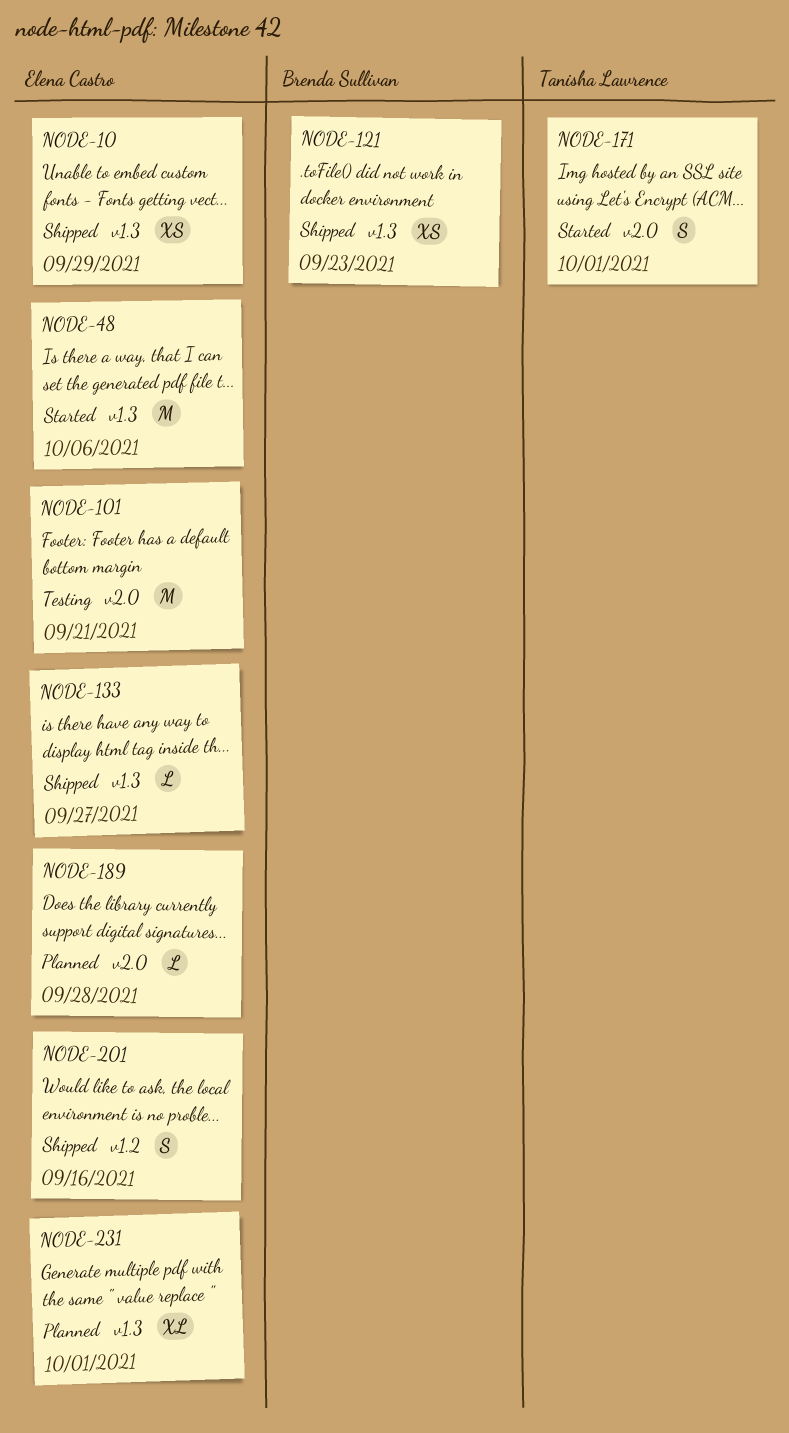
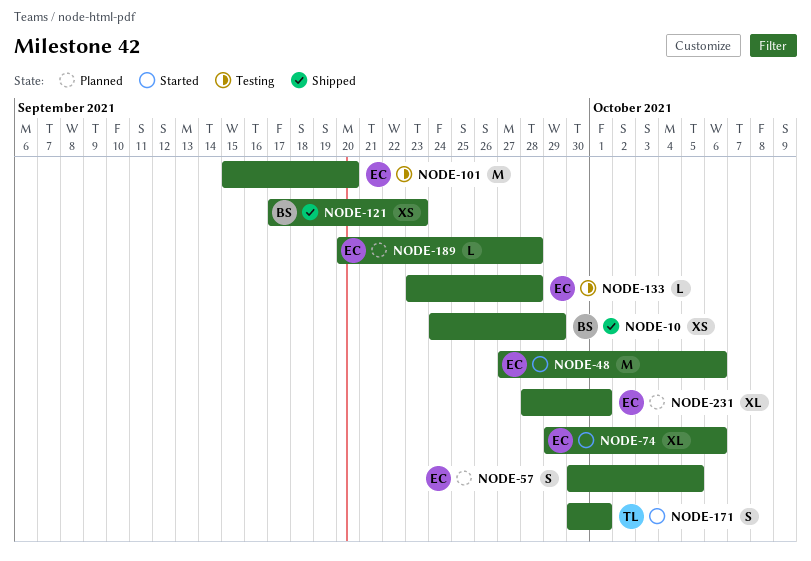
NODE-10, owner: Elena Castro -> Brenda Sullivan
NODE-57: none -> present
NODE-74: none -> present
NODE-101, due: Sep 21 -> Sep 20
NODE-133, status: Shipped -> Testing
NODE-133, due: Sep 27 -> Sep 28
NODE-201: present -> none

